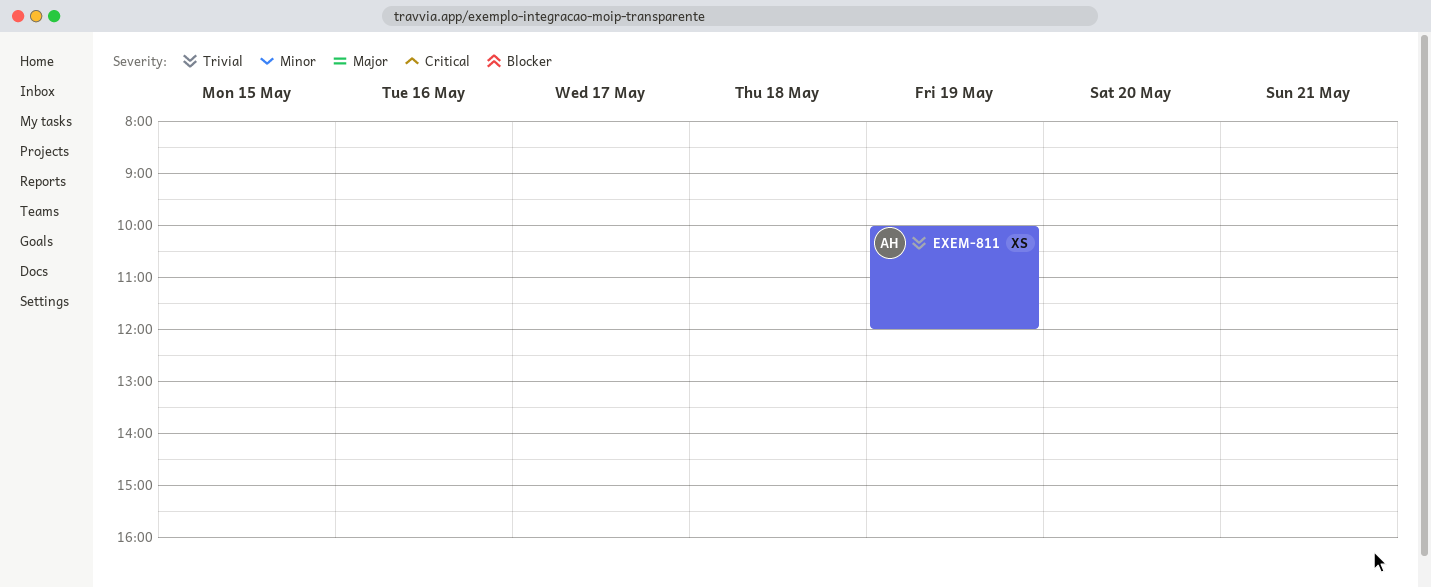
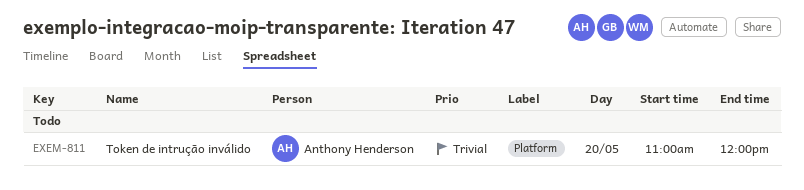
EXEM-811, day: May 19 -> May 20
EXEM-811, begins: 10:00 -> 11:00

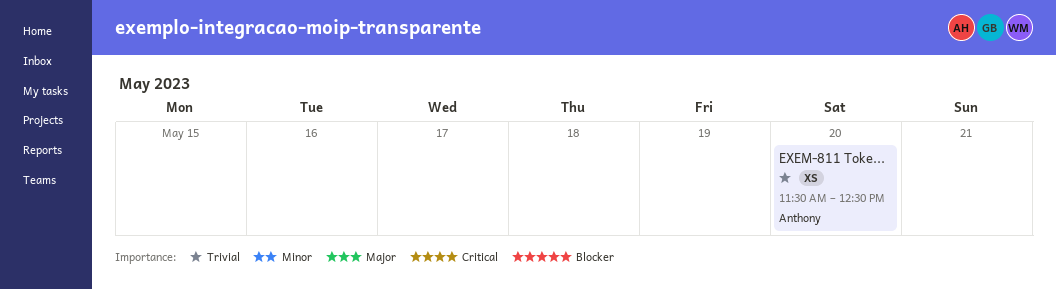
EXEM-811, begins: 11:00 -> 11:30
EXEM-811, ends: 12:00 -> 12:30

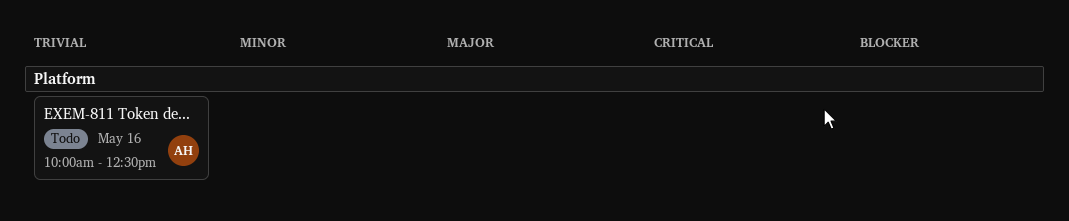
EXEM-811, day: May 20 -> May 16
EXEM-811, begins: 11:30 -> 10:00

